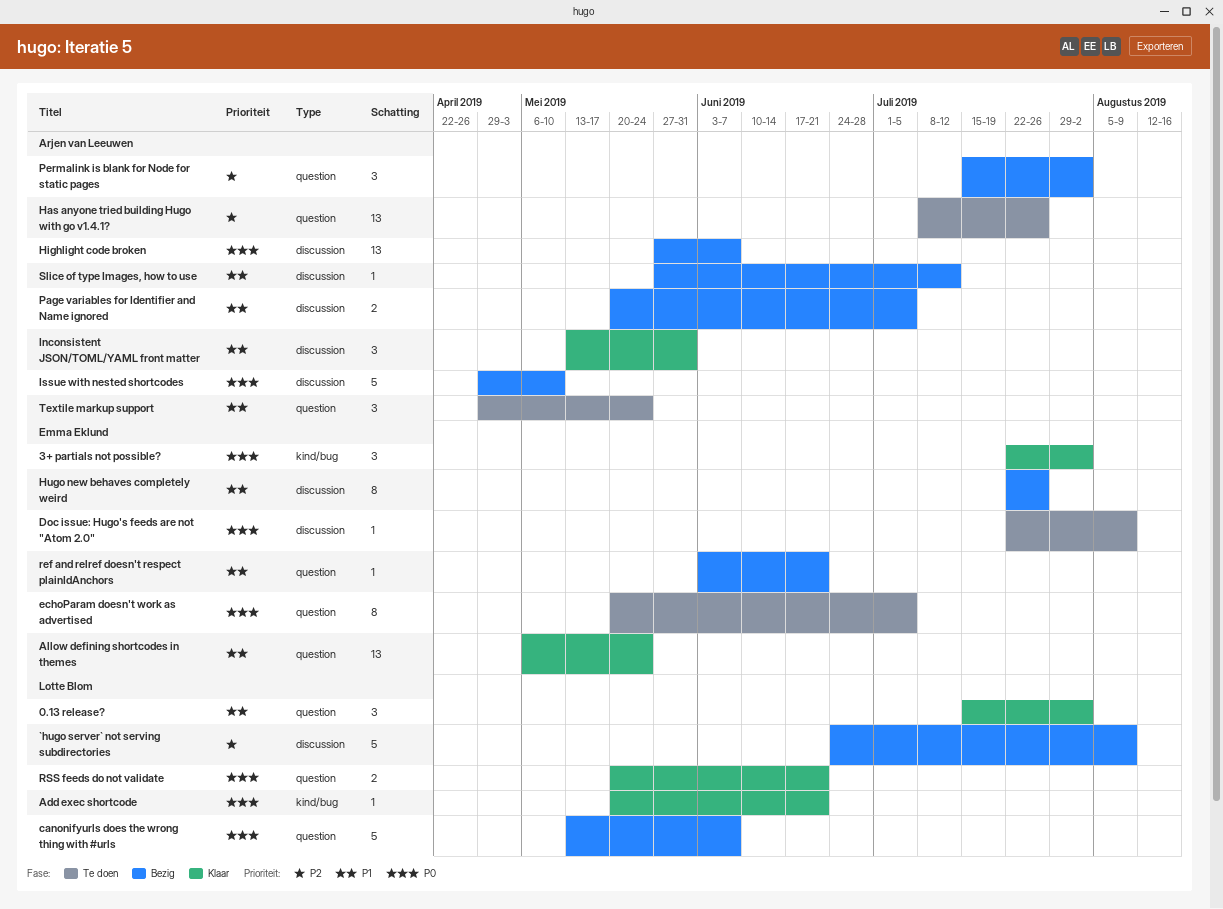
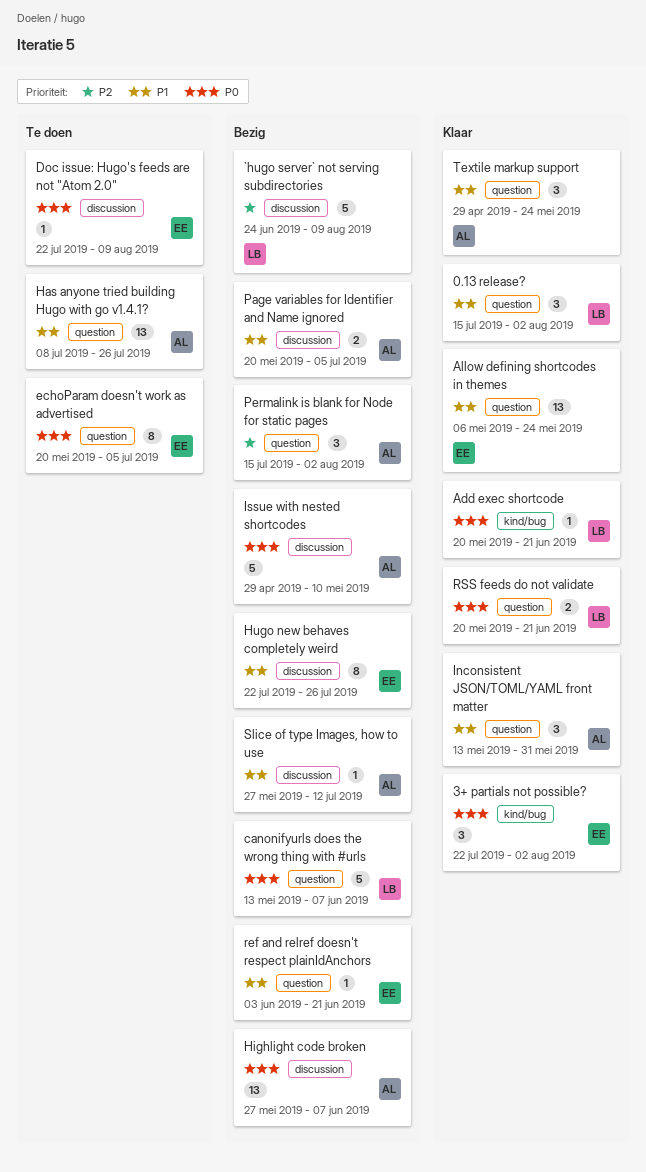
Has anyone tried building Hugo with go v1.4.1?, priority: P2 -> P1
Inconsistent JSON/TOML/YAML front matter, label: discussion -> question
Textile markup support, status: Te doen -> Klaar

